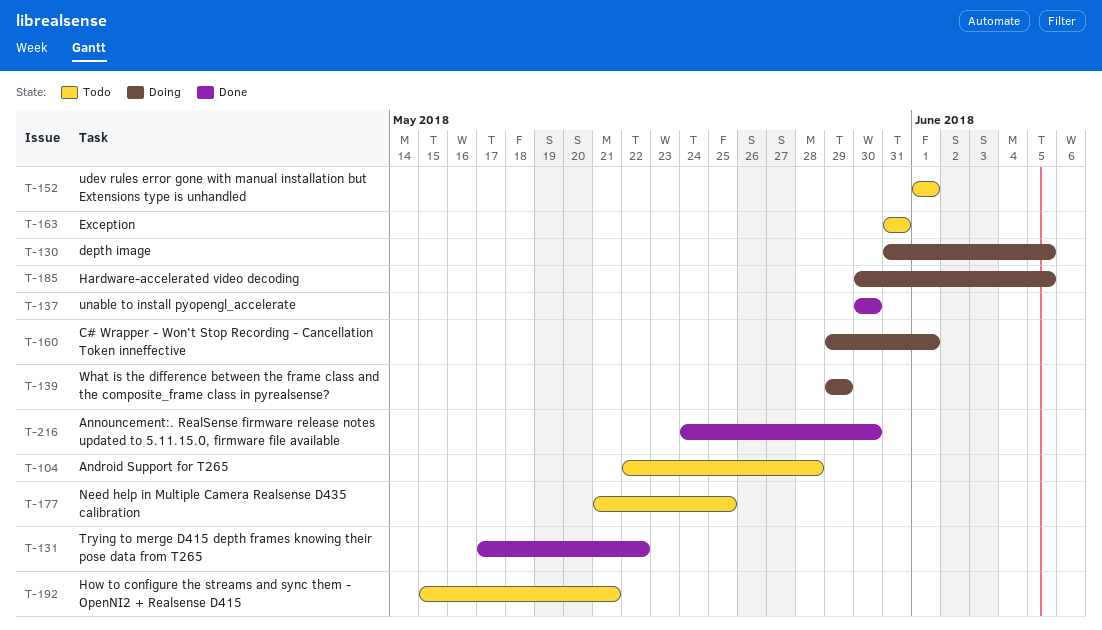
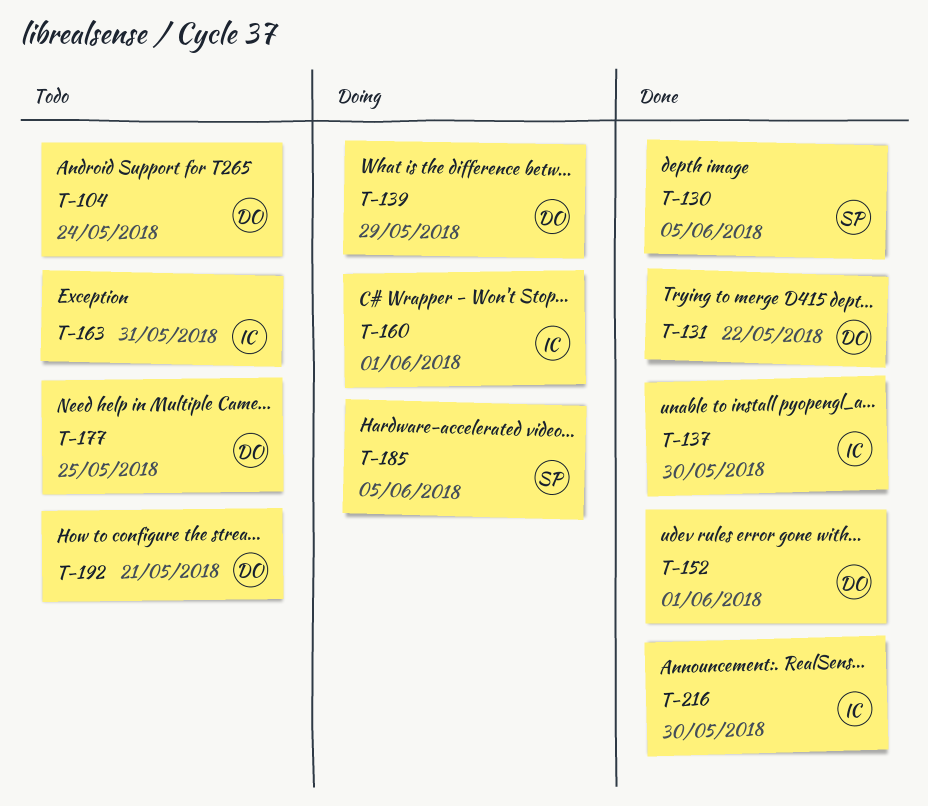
T-104, due: May 28 -> May 24
T-130, status: Doing -> Done
T-152, status: Todo -> Done

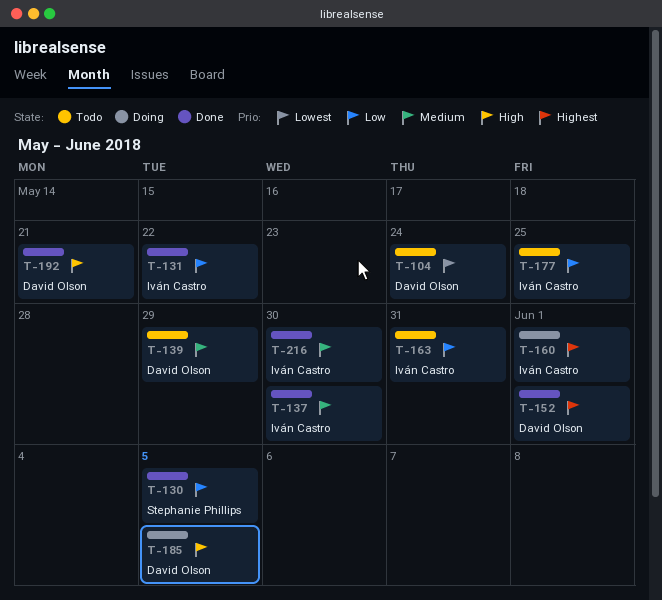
T-131, owner: David Olson -> Iván Castro
T-139, status: Doing -> Todo
T-177, owner: David Olson -> Iván Castro
T-185, owner: Stephanie Phillips -> David Olson
T-192, status: Todo -> Done

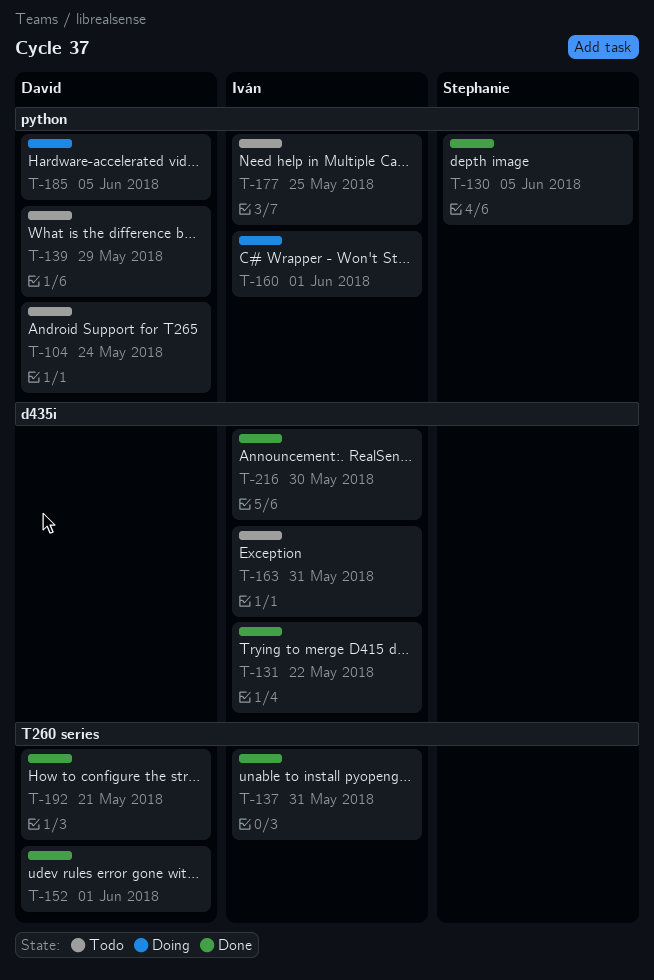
T-137, due: May 30 -> May 31

